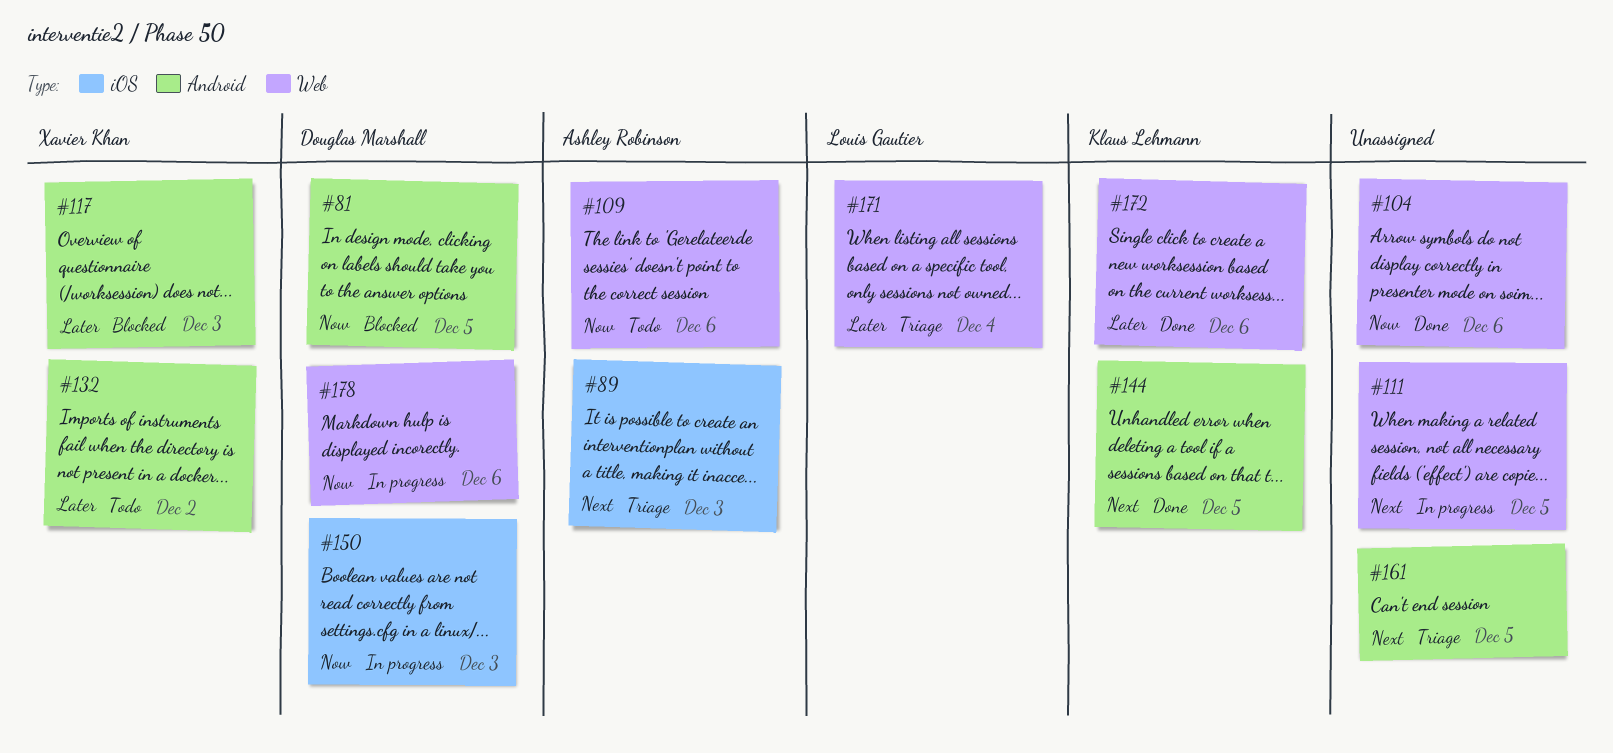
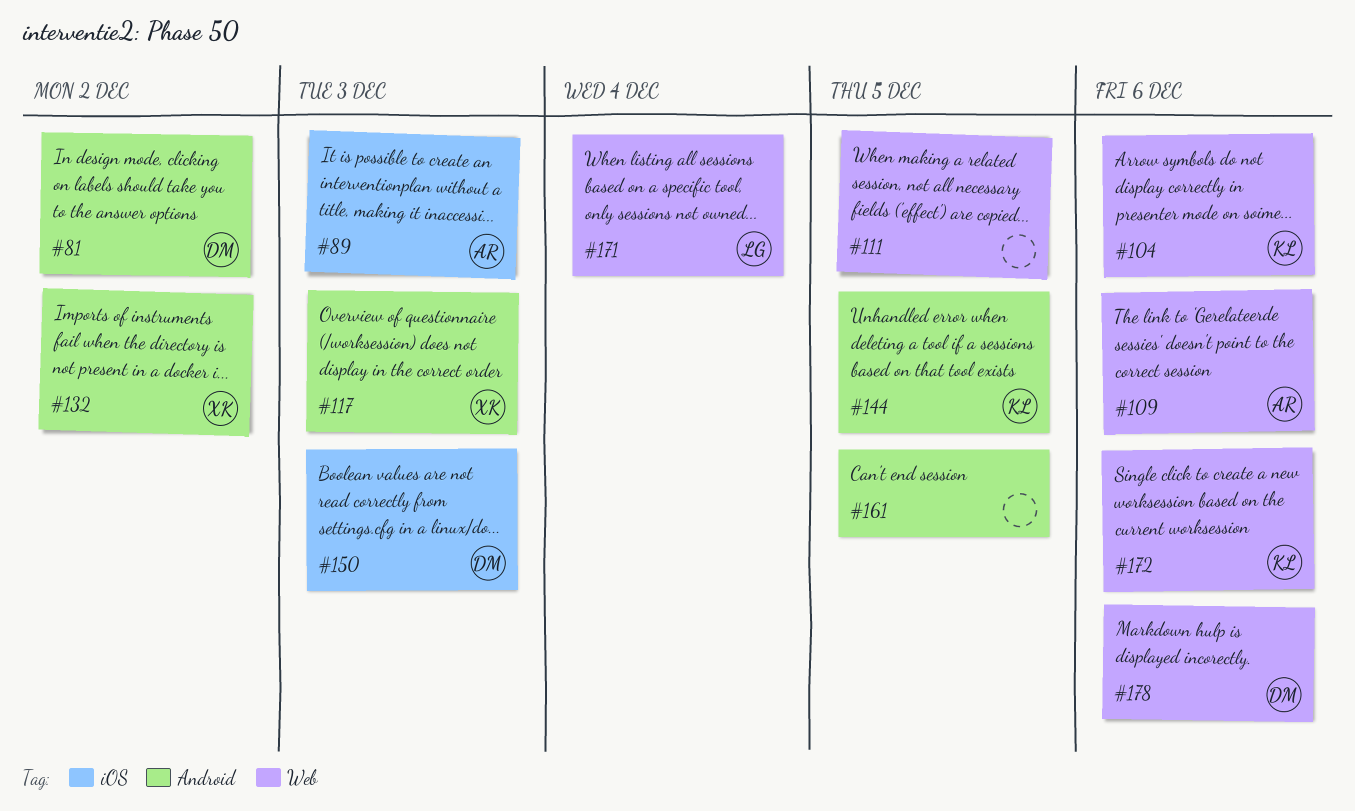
#81, due: Dec 5 -> Dec 2
#104, owner: none -> Klaus Lehmann

